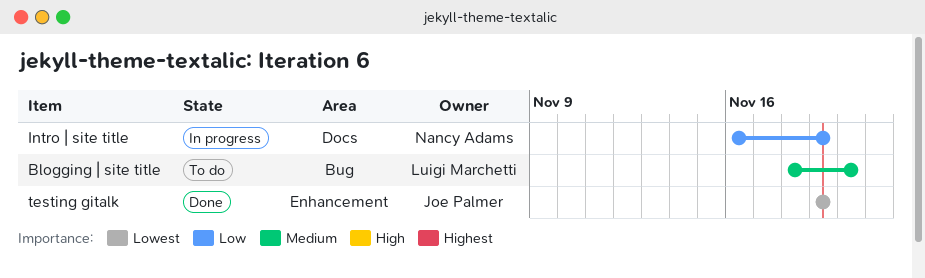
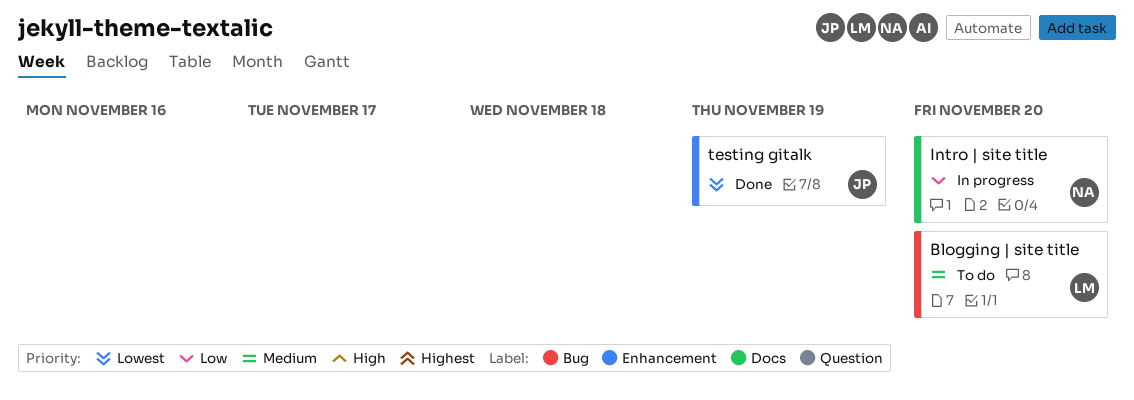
Intro | site title, due: Nov 19 -> Nov 20

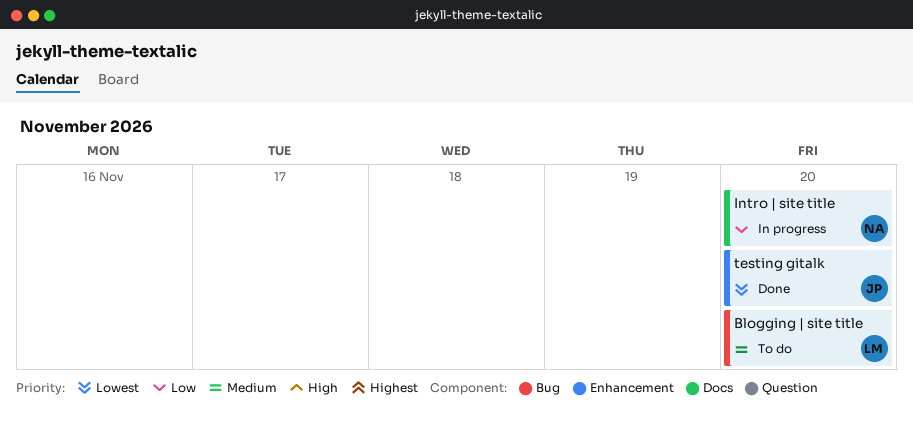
testing gitalk, due: Nov 19 -> Nov 20

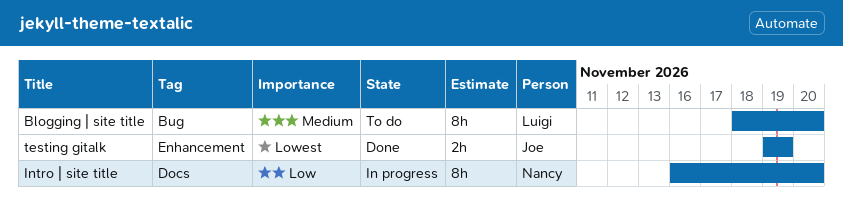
testing gitalk, due: Nov 20 -> Nov 19

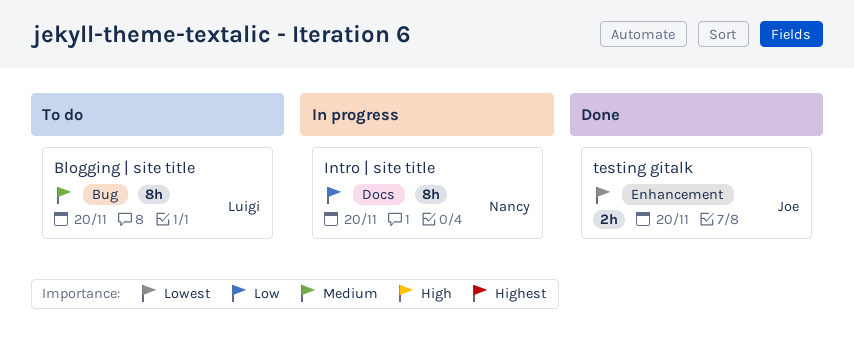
testing gitalk, due: Nov 19 -> Nov 20

